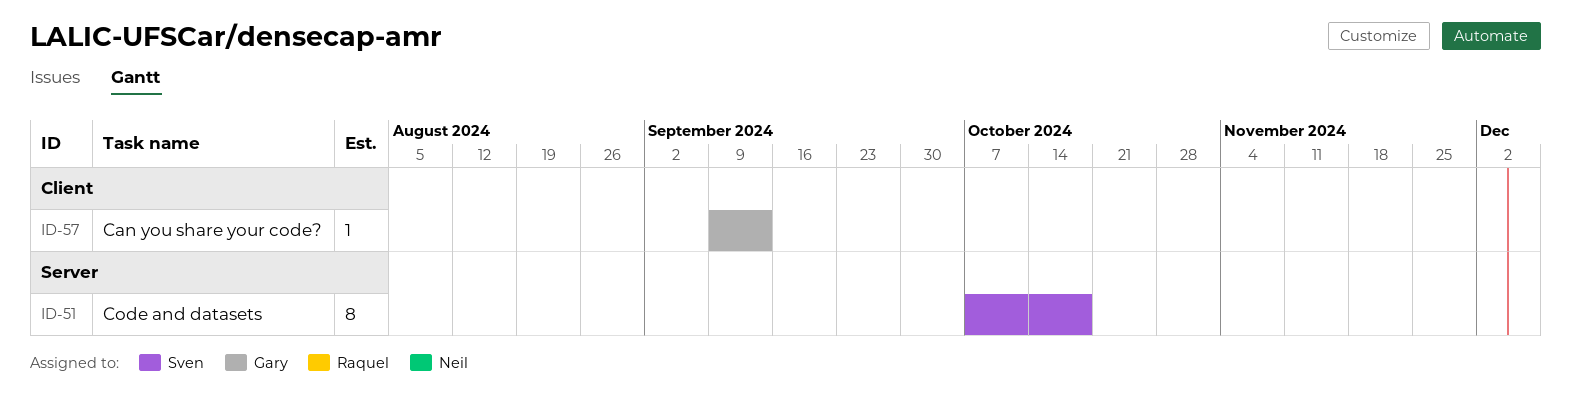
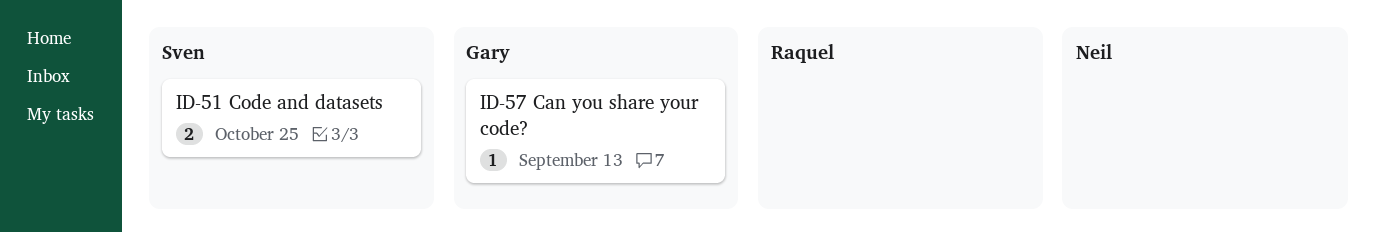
ID-51, estimate: 8 -> 2
ID-51, due: Oct 18 -> Oct 25

